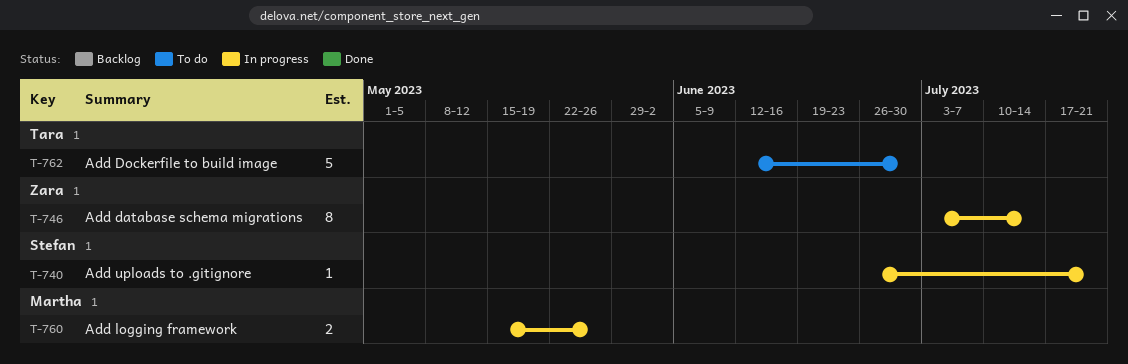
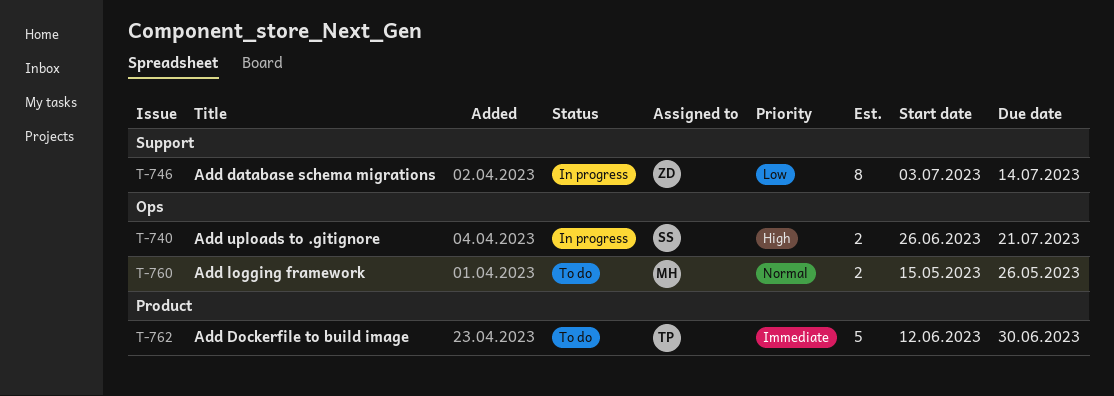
T-740, estimate: 1 -> 2
T-760, status: In progress -> To do

